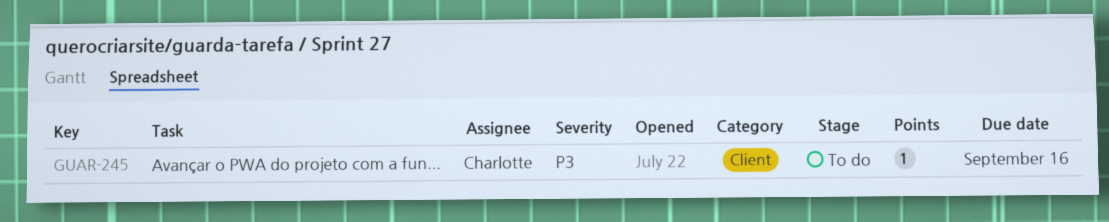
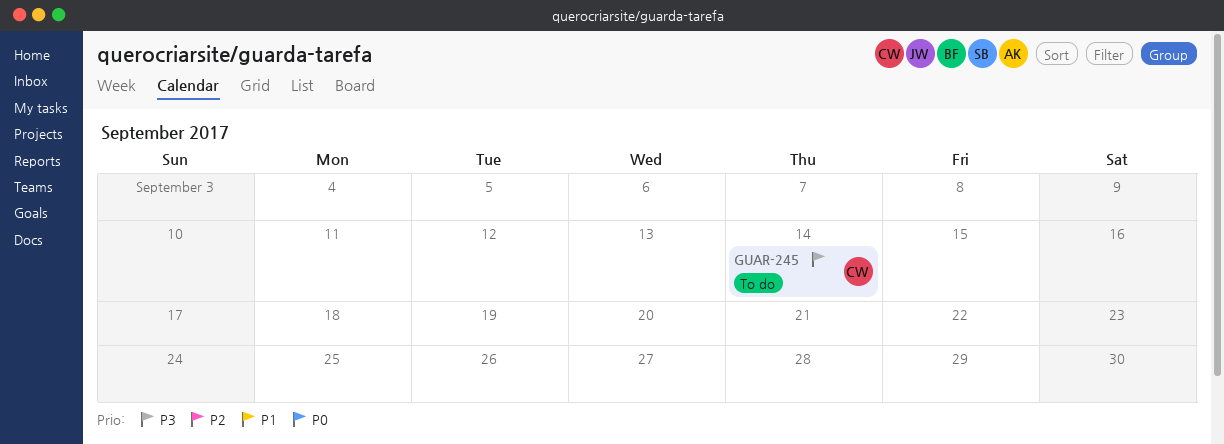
GUAR-245, due: Sep 16 -> Sep 14

